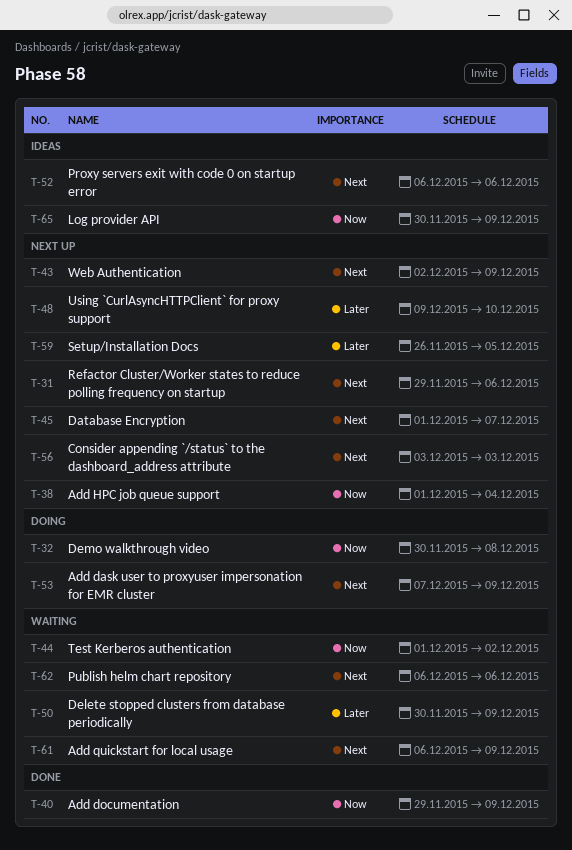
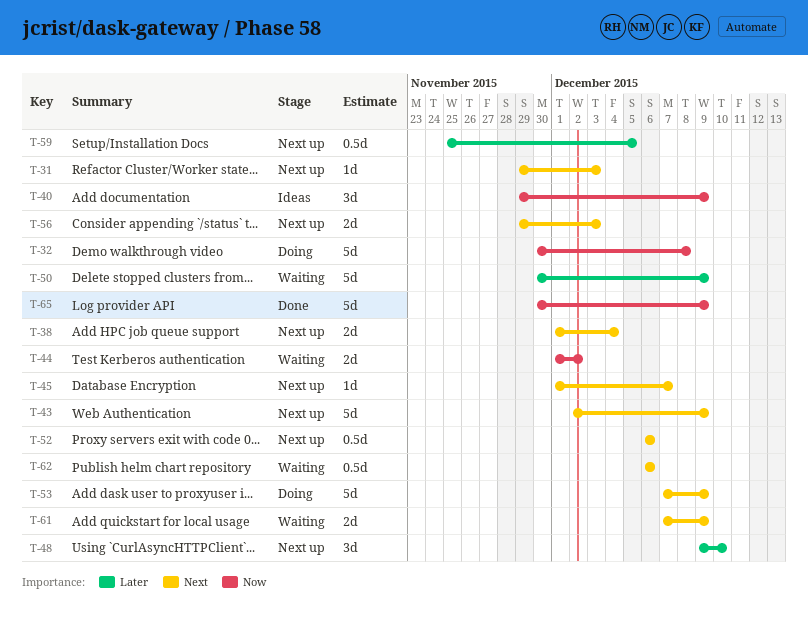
T-31, due: Dec 6 -> Dec 3
T-38, priority: Now -> Next
T-40, status: Done -> Ideas
T-52, status: Ideas -> Next up
T-56, start: Dec 3 -> Nov 29
T-59, start: Nov 26 -> Nov 25
T-61, start: Dec 6 -> Dec 7
T-65, status: Ideas -> Done

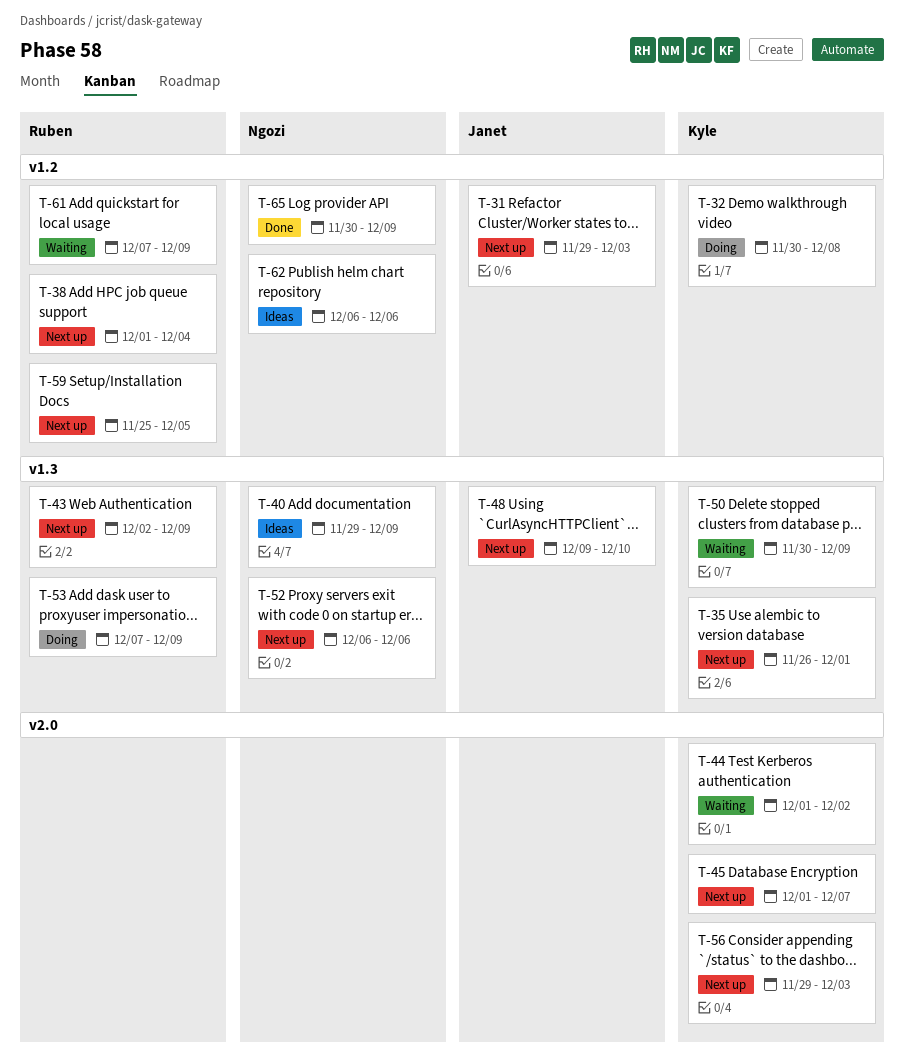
T-35: none -> present
T-62, status: Waiting -> Ideas

